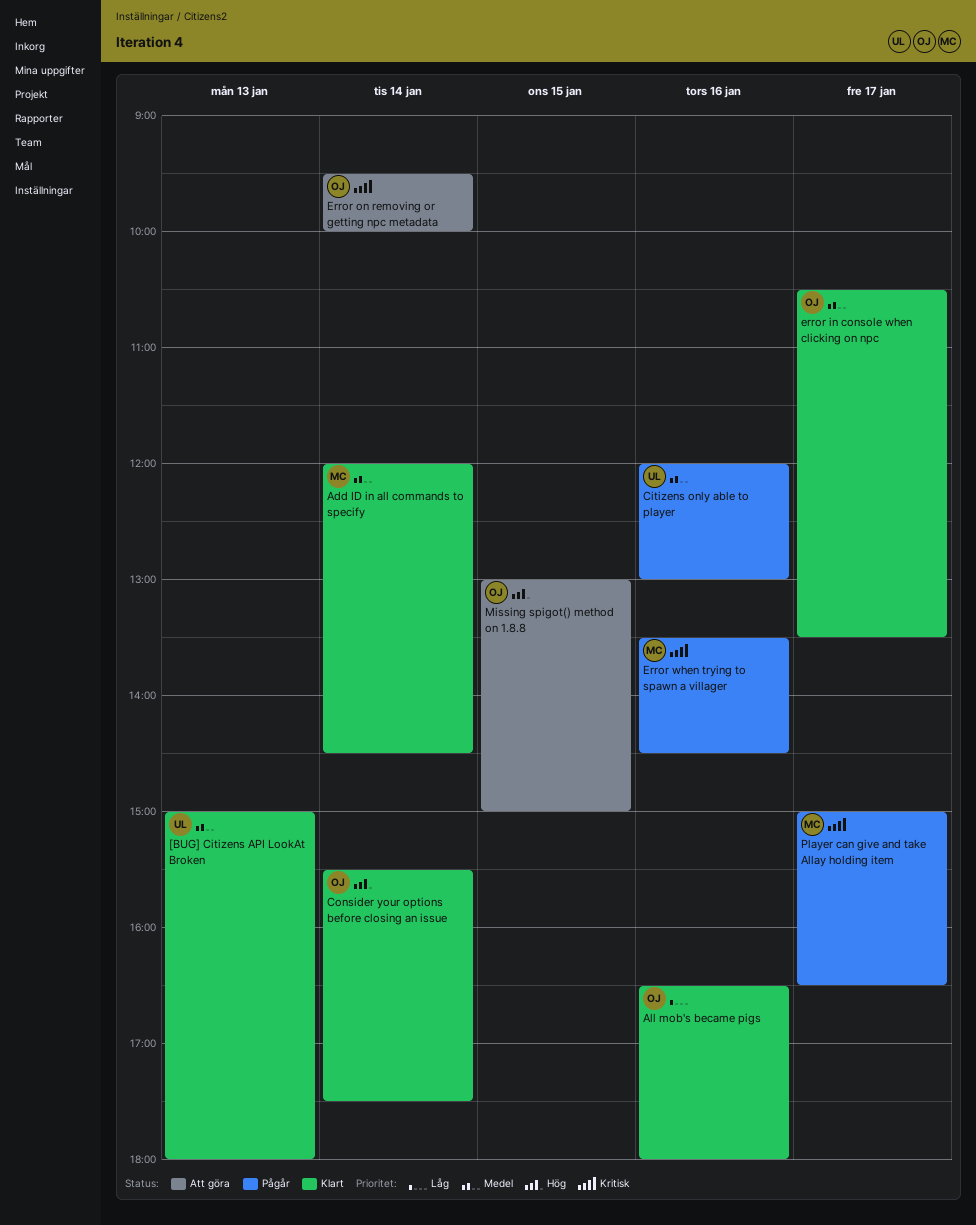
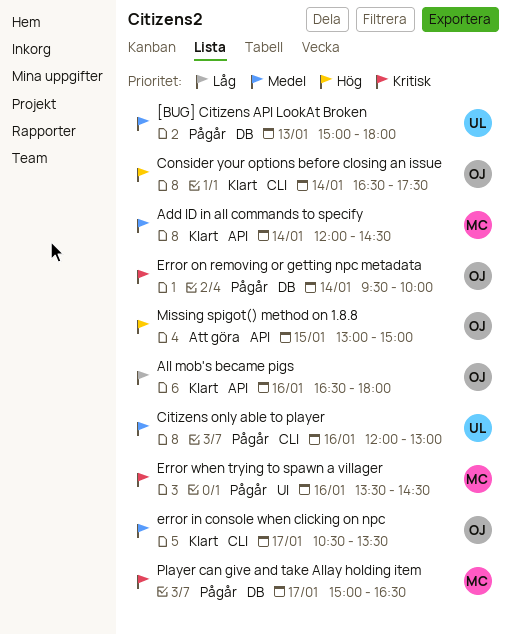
[BUG] Citizens API LookAt Broken, status: Klart -> Pågår
Consider your options before closing an issue, begins: 15:30 -> 16:30
Error on removing or getting npc metadata, status: Att göra -> Pågår

